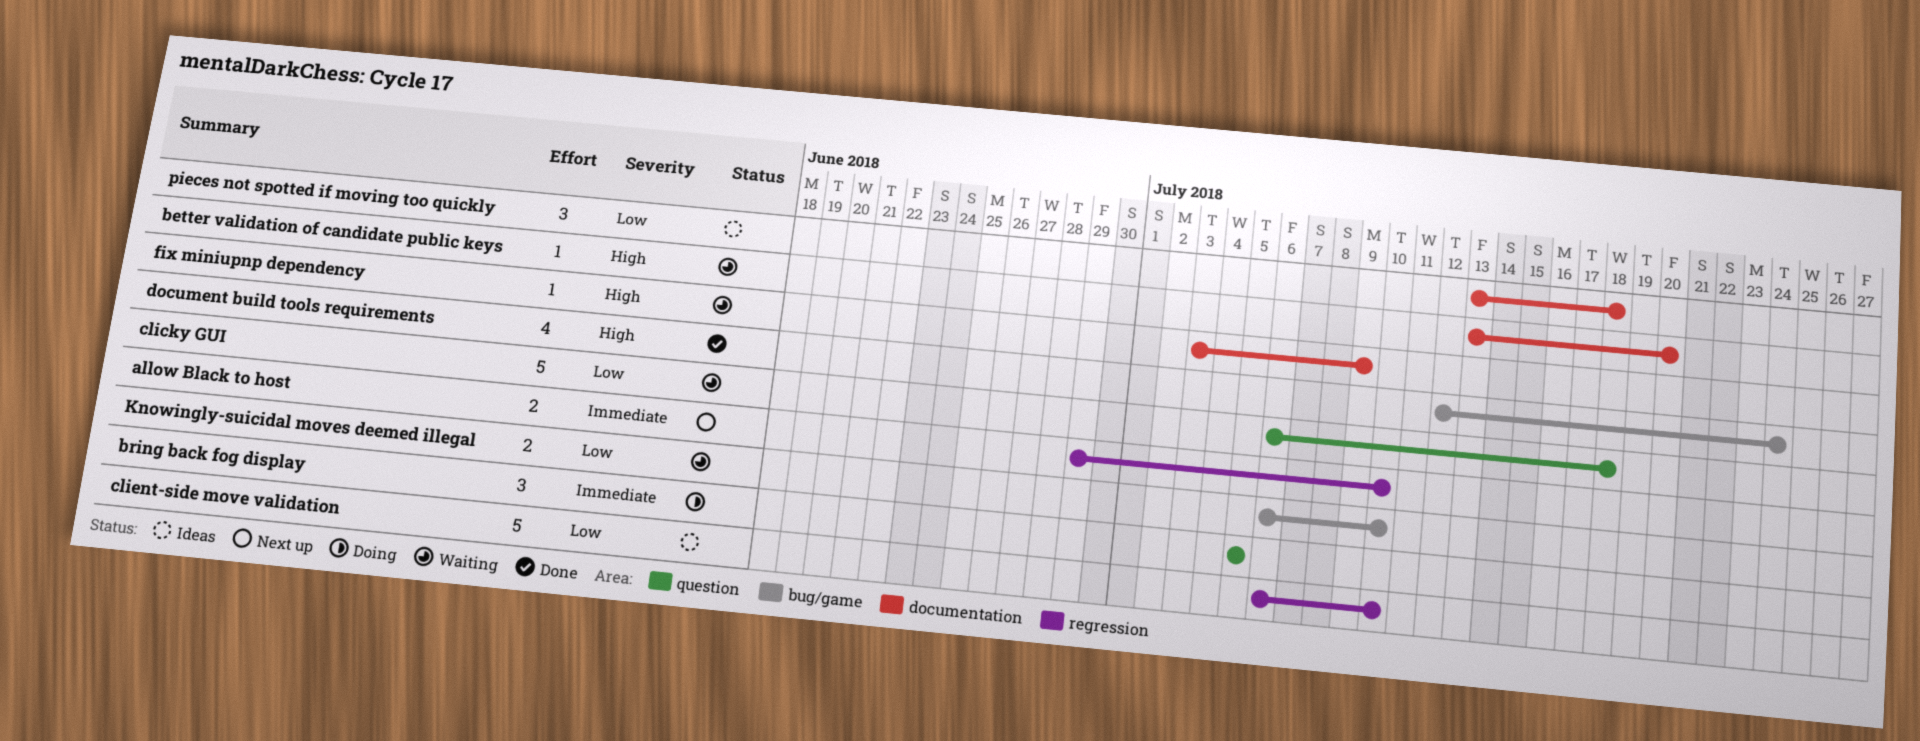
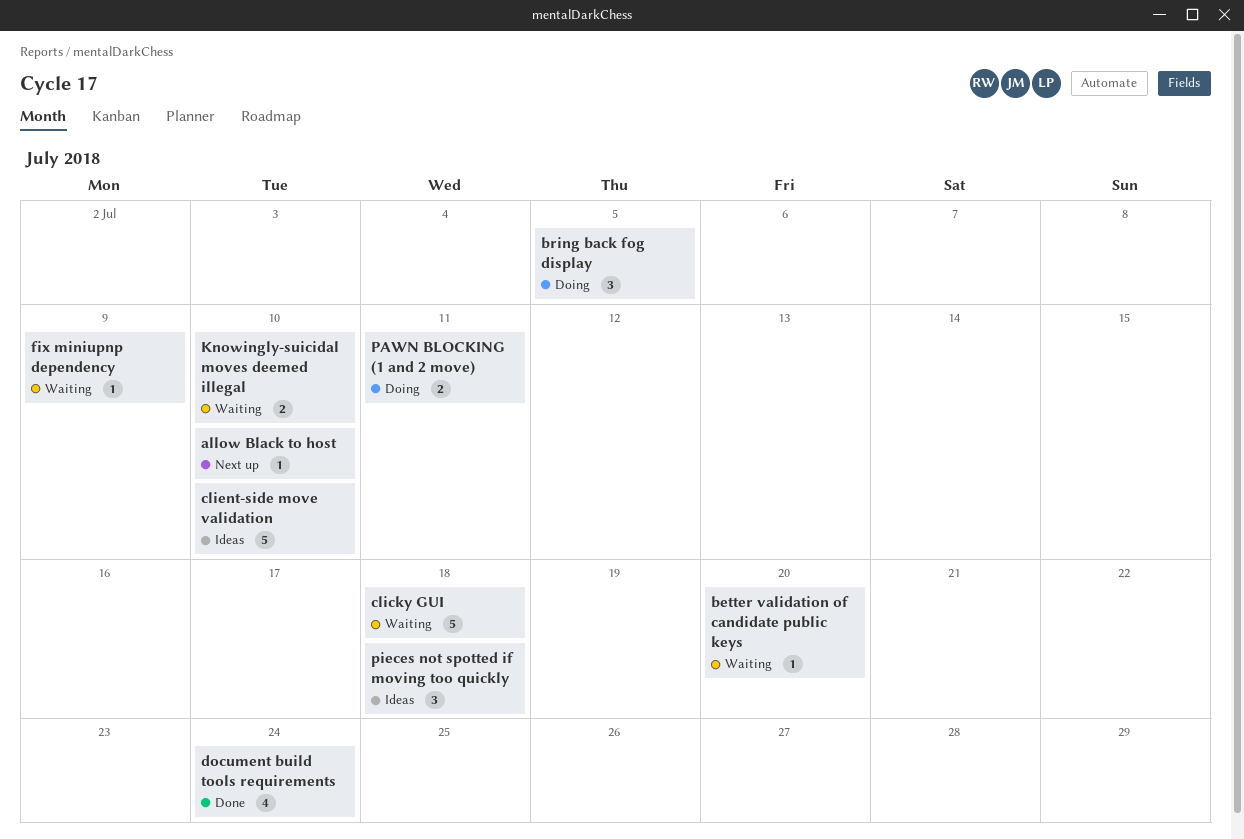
allow Black to host, estimate: 2 -> 1
PAWN BLOCKING (1 and 2 move): none -> present

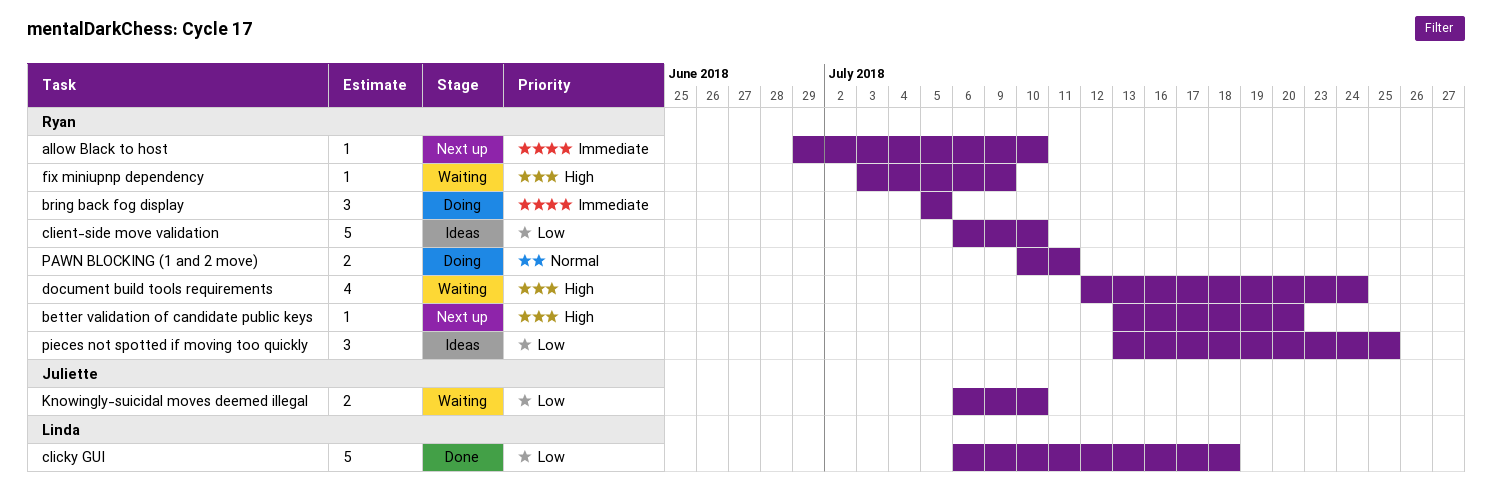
better validation of candidate public keys, status: Waiting -> Next up
clicky GUI, status: Waiting -> Done
document build tools requirements, status: Done -> Waiting
pieces not spotted if moving too quickly, due: Jul 18 -> Jul 25

